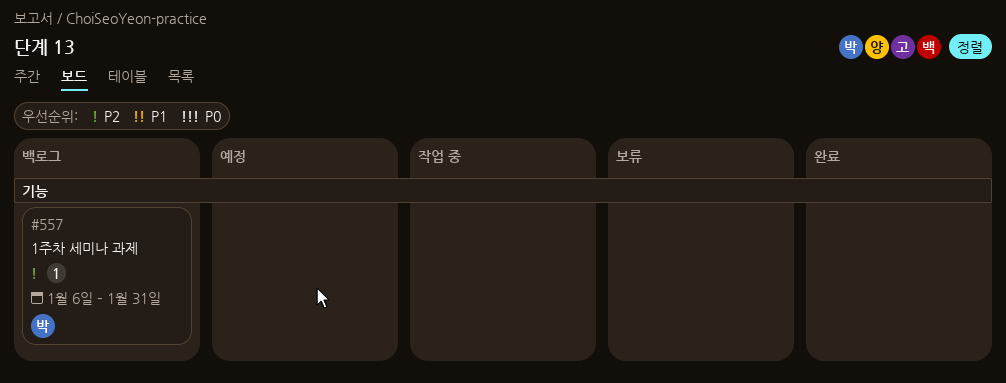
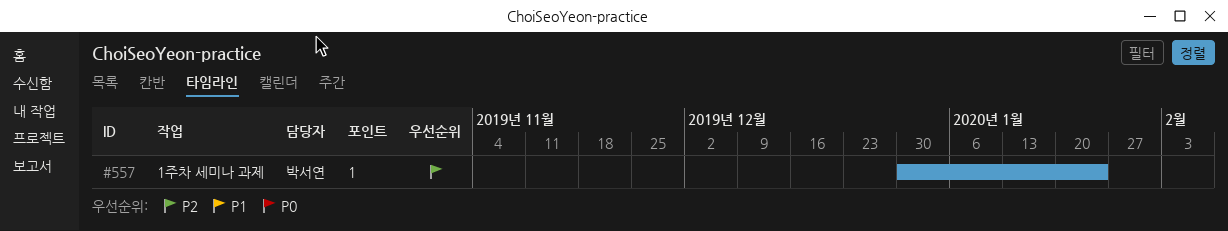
#557, start: Jan 6 -> Dec 30
#557, due: Jan 31 -> Jan 24

